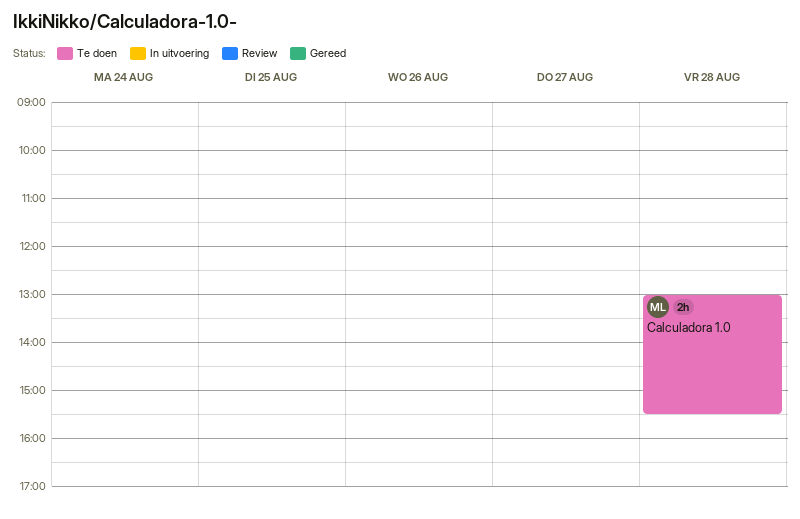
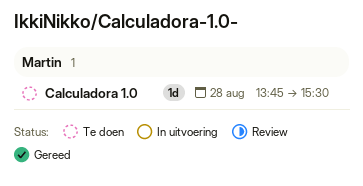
Calculadora 1.0, estimate: 2h -> 1d
Calculadora 1.0, begins: 13:00 -> 13:45

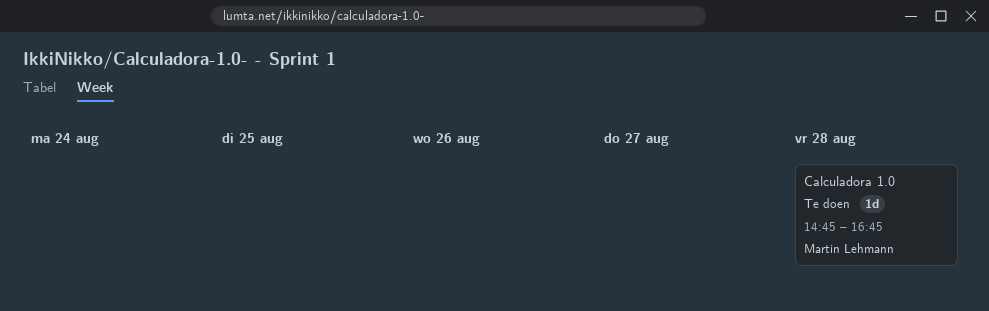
Calculadora 1.0, begins: 13:45 -> 14:45
Calculadora 1.0, ends: 15:30 -> 16:45

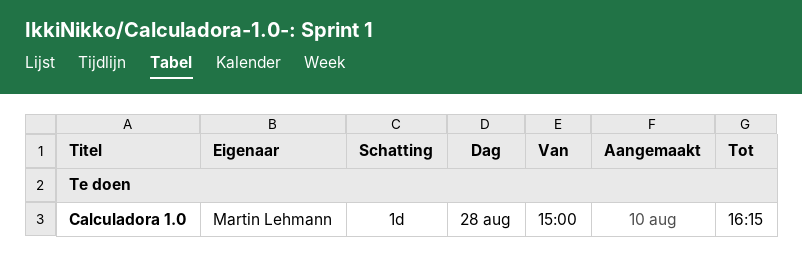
Calculadora 1.0, begins: 14:45 -> 15:00
Calculadora 1.0, ends: 16:45 -> 16:15

